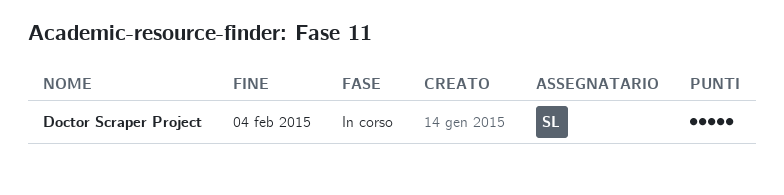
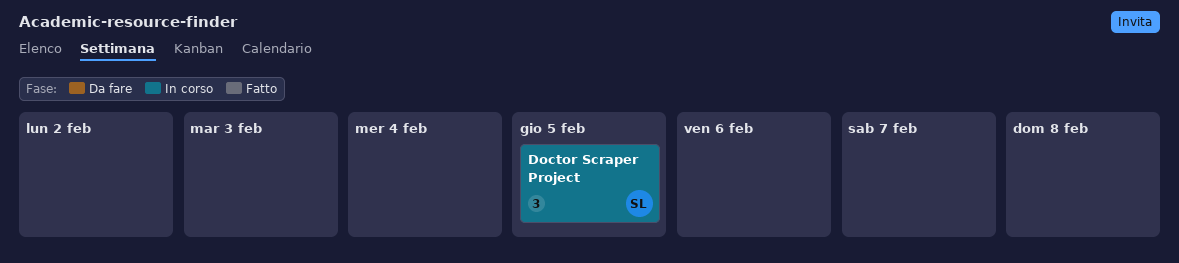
Doctor Scraper Project, estimate: 5 -> 3
Doctor Scraper Project, due: Feb 4 -> Feb 5

